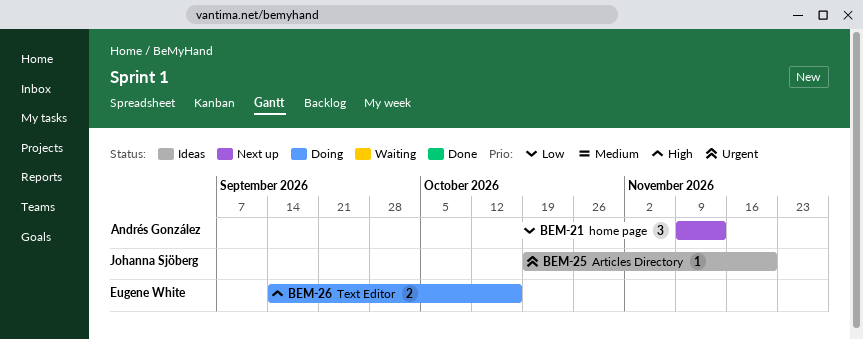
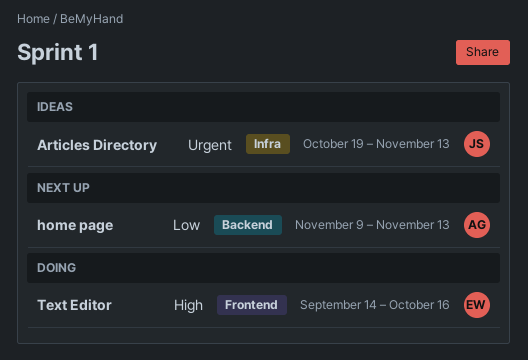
Articles Directory, due: Nov 20 -> Nov 13

